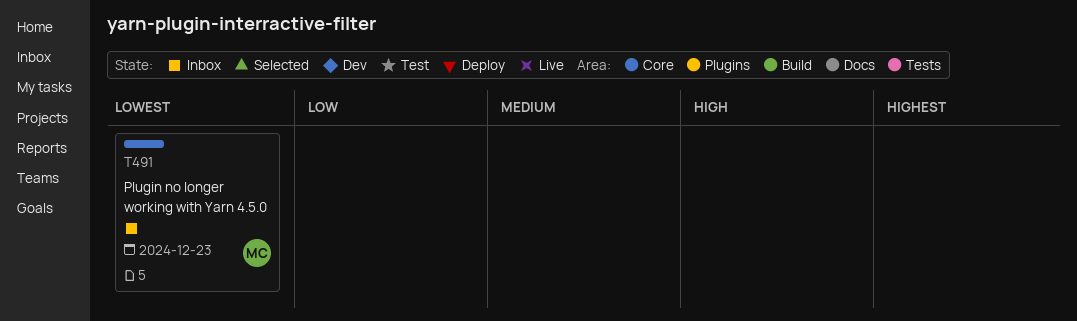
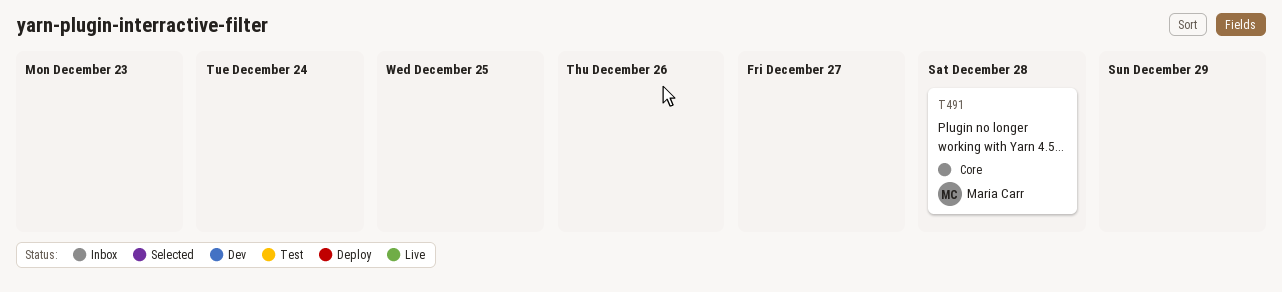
T491, due: Dec 23 -> Dec 28

